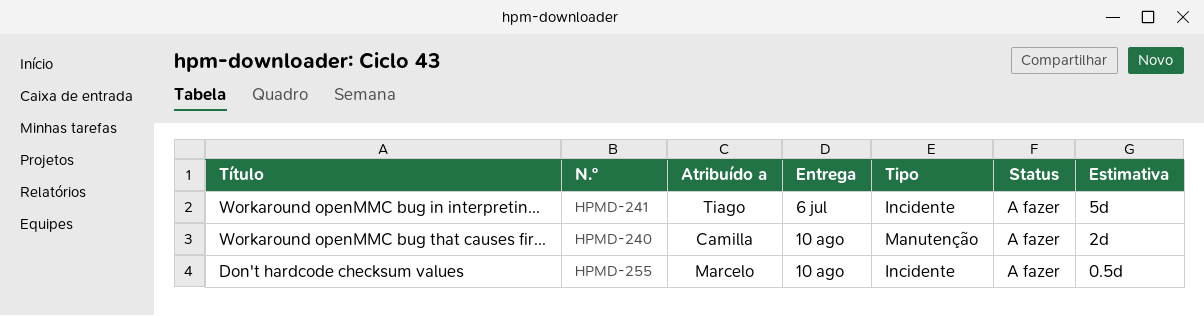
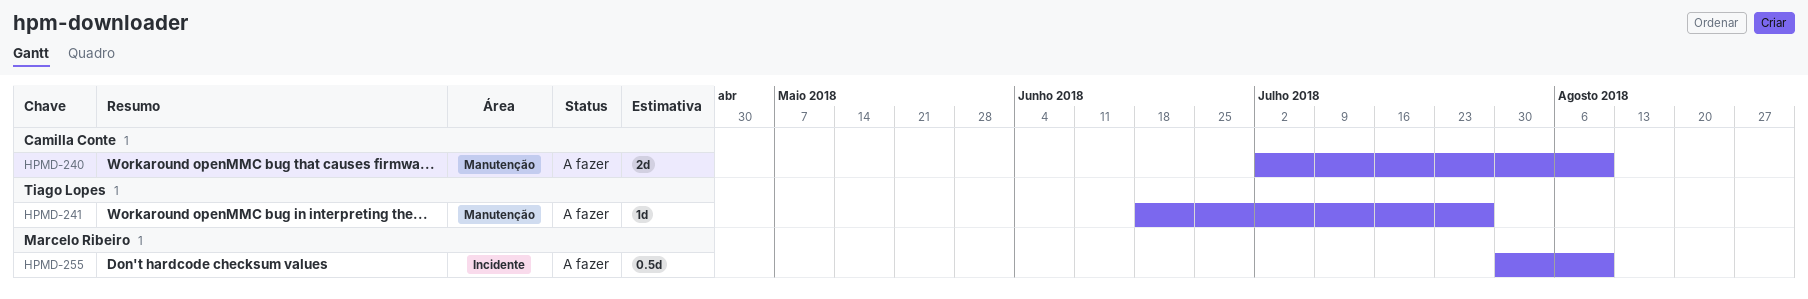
HPMD-241, label: Incidente -> Manutenção
HPMD-241, estimate: 5d -> 1d
HPMD-241, due: Jul 6 -> Jul 27

